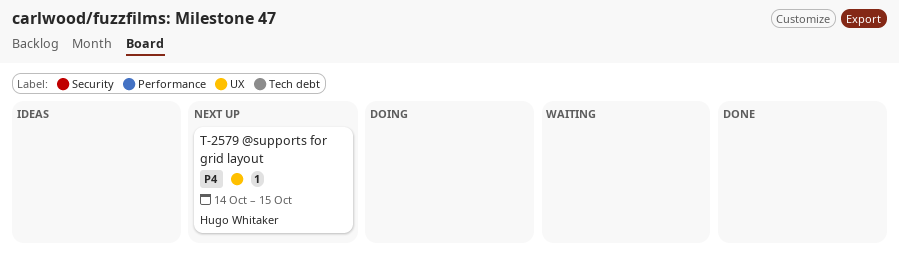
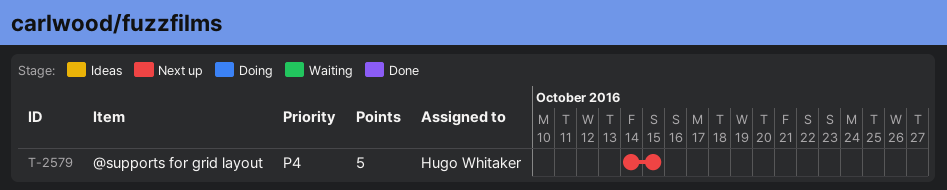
T-2579, estimate: 1 -> 5

